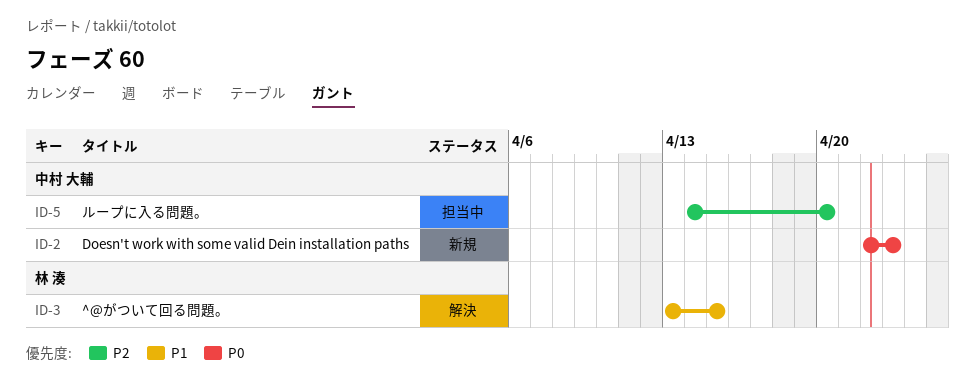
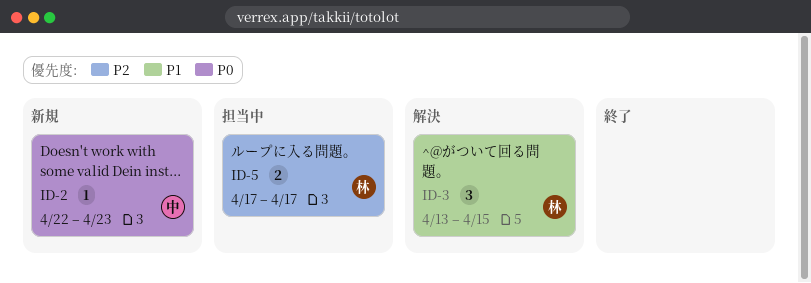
ID-5, owner: 中村 大輔 -> 林 湊
ID-5, start: Apr 14 -> Apr 17
ID-5, due: Apr 20 -> Apr 17

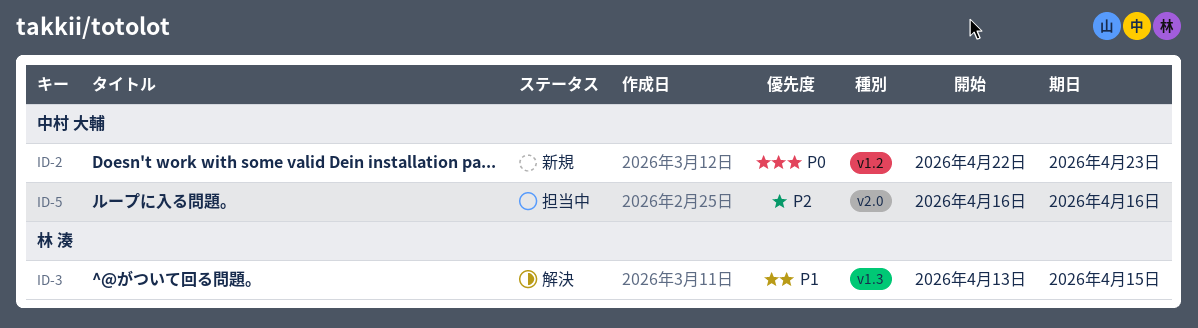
ID-5, owner: 林 湊 -> 中村 大輔
ID-5, start: Apr 17 -> Apr 16
ID-5, due: Apr 17 -> Apr 16

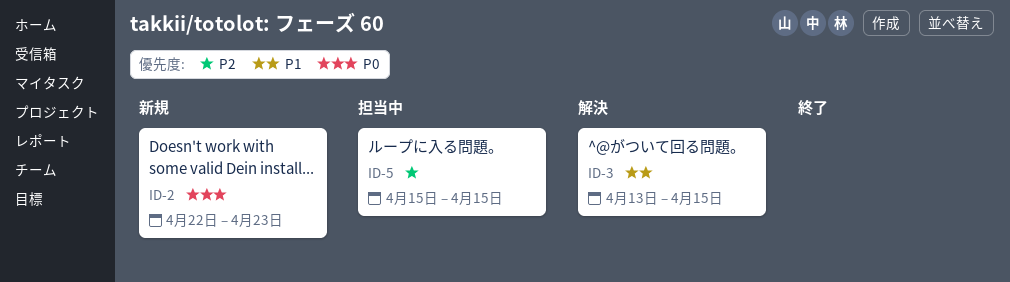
ID-5, start: Apr 16 -> Apr 15
ID-5, due: Apr 16 -> Apr 15

